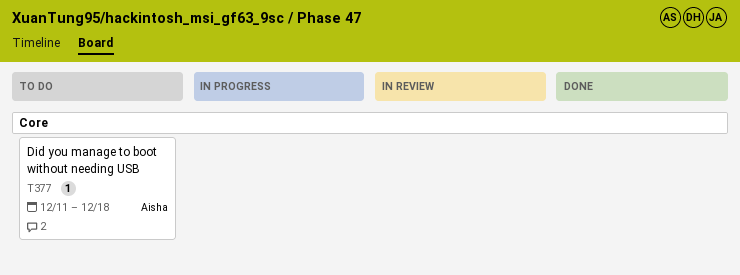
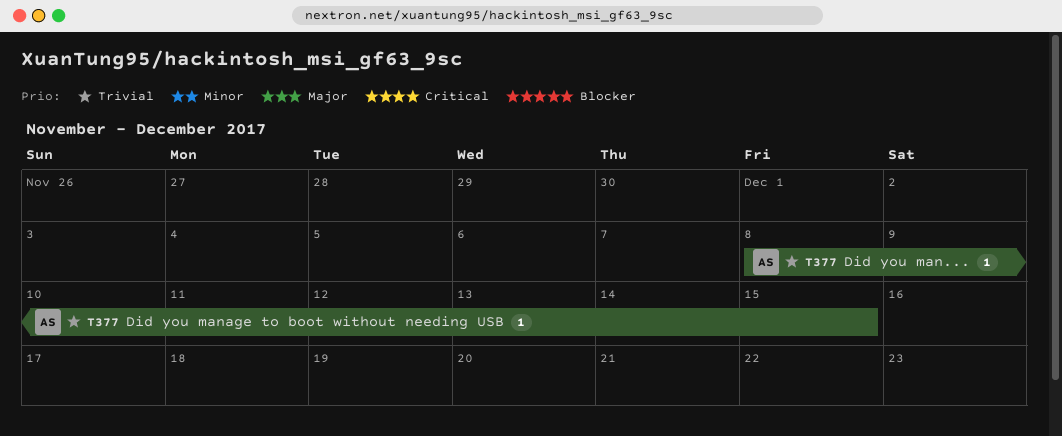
T377, start: Dec 11 -> Dec 8
T377, due: Dec 18 -> Dec 15

